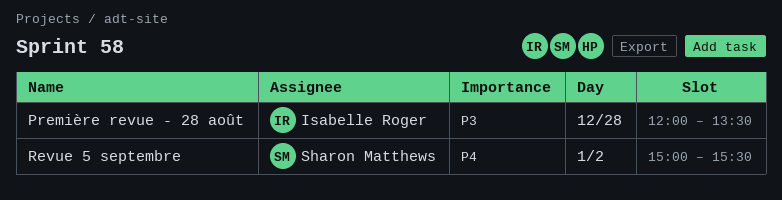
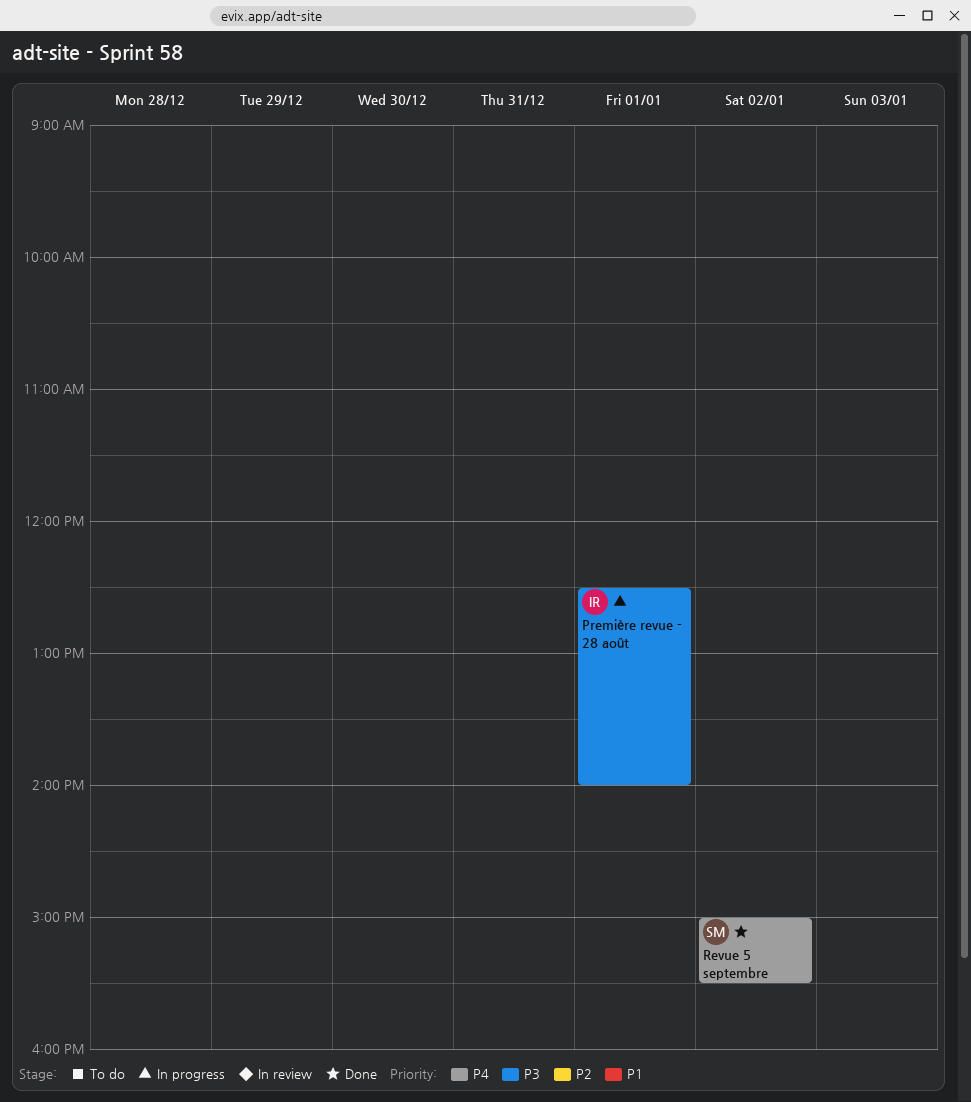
Première revue - 28 août, day: Dec 28 -> Jan 1
Première revue - 28 août, begins: 12:00 -> 12:30
Première revue - 28 août, ends: 13:30 -> 14:00

